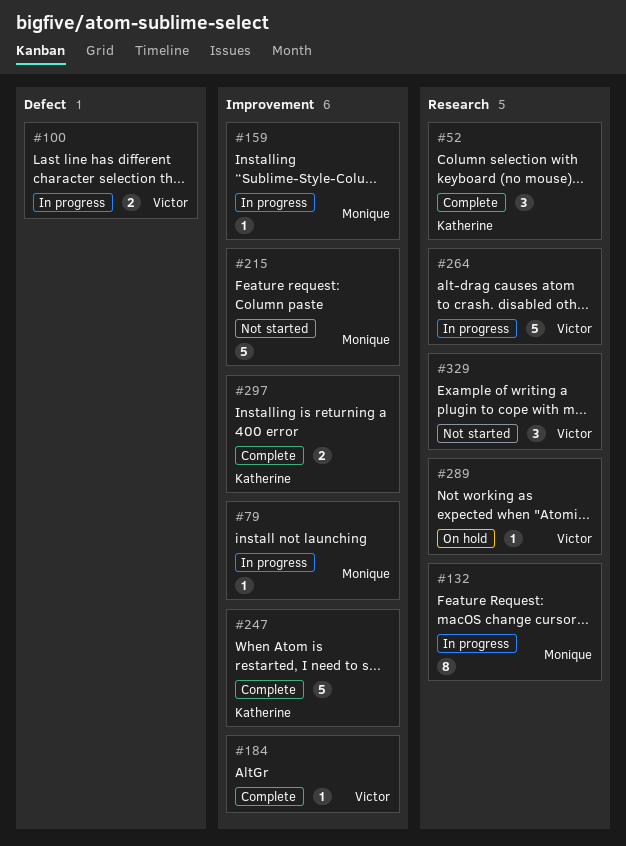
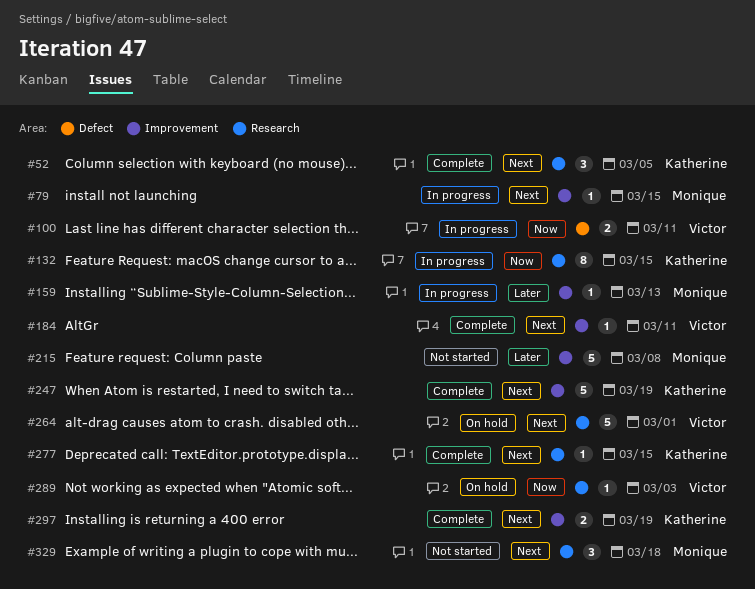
#132, owner: Monique -> Katherine
#264, status: In progress -> On hold
#277: none -> present
#329, owner: Victor -> Monique

